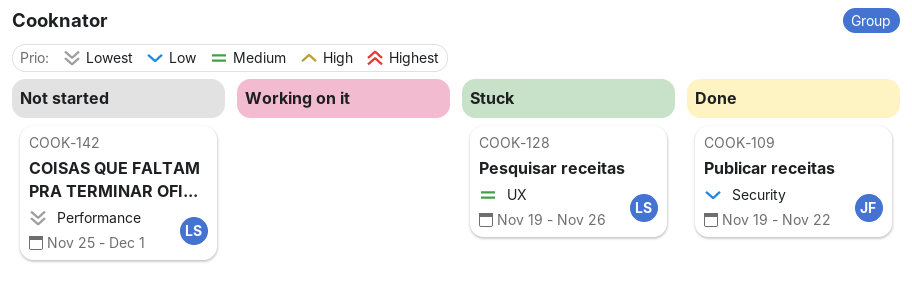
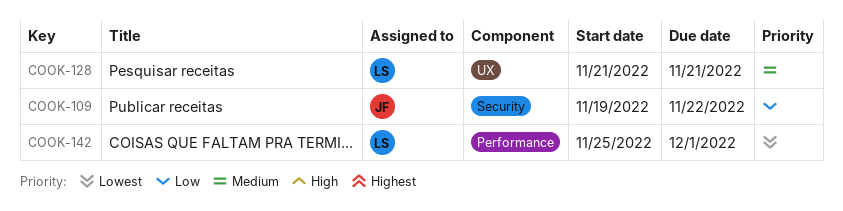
COOK-128, start: Nov 19 -> Nov 21
COOK-128, due: Nov 26 -> Nov 21

